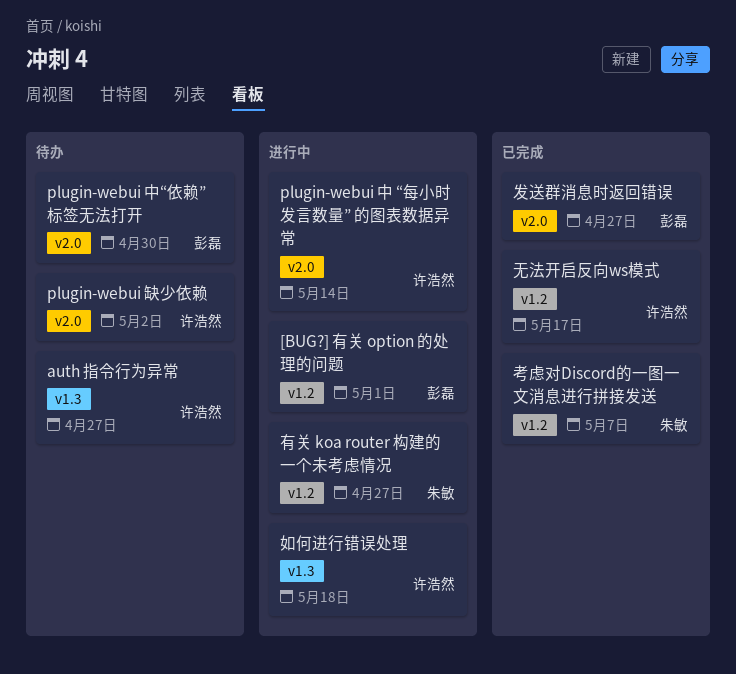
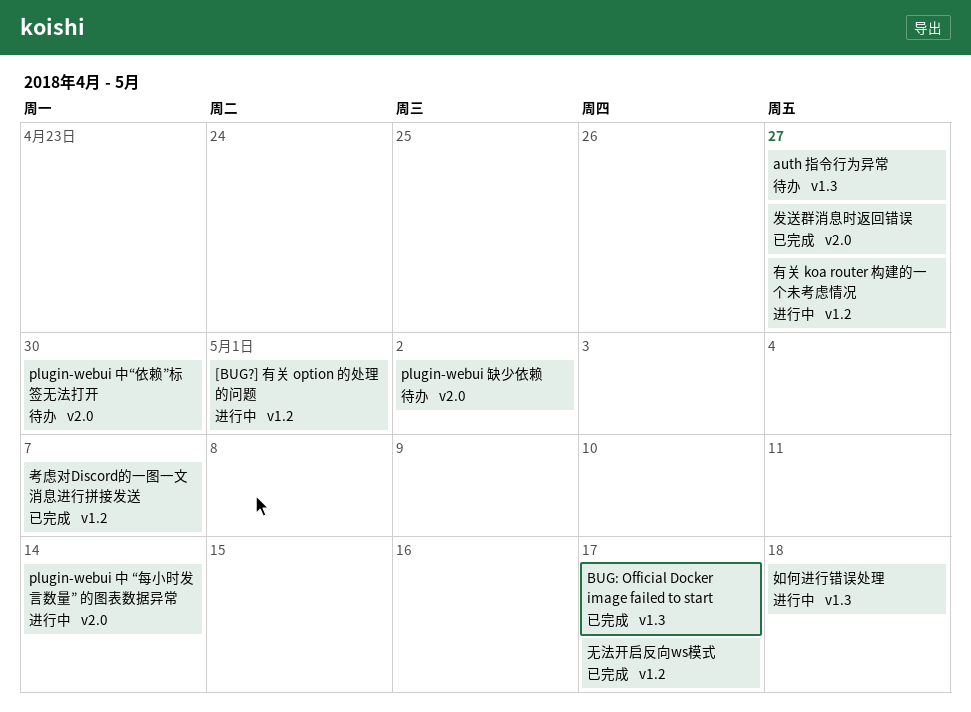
BUG: Official Docker image failed to start: none -> present

